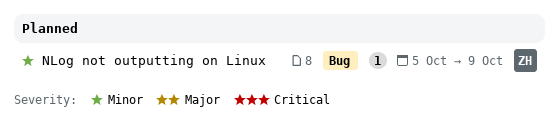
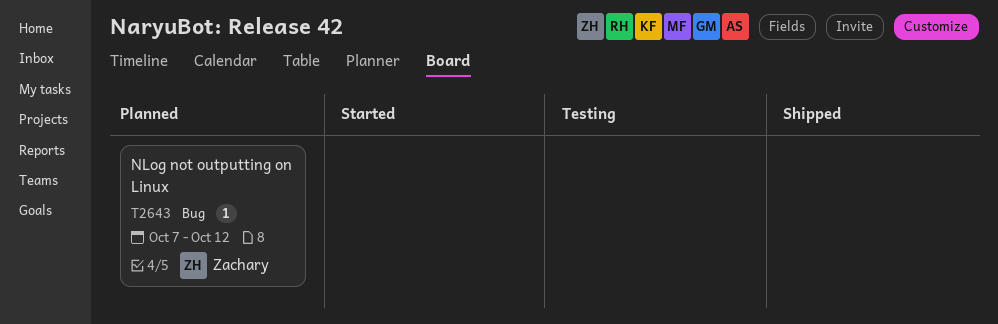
NLog not outputting on Linux, start: Oct 5 -> Oct 7
NLog not outputting on Linux, due: Oct 9 -> Oct 12

